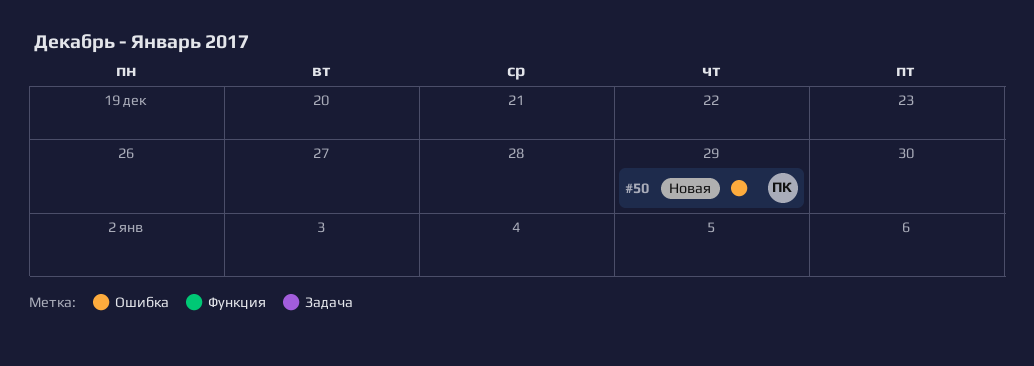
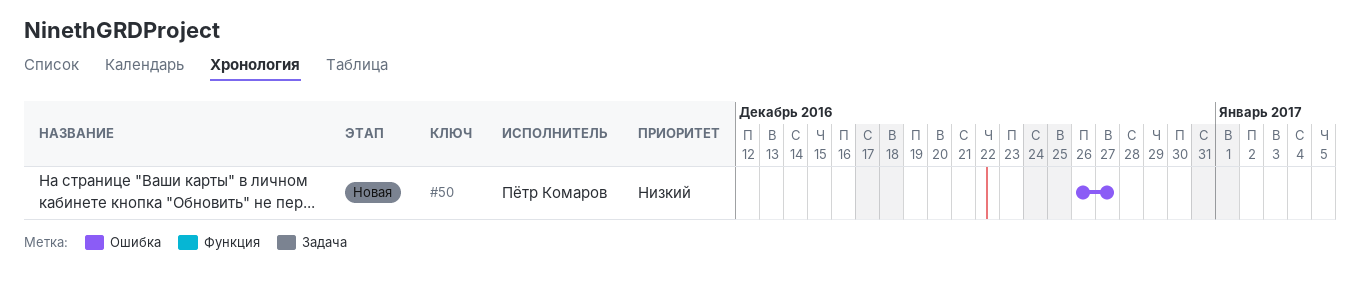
#50, due: Dec 29 -> Dec 27

